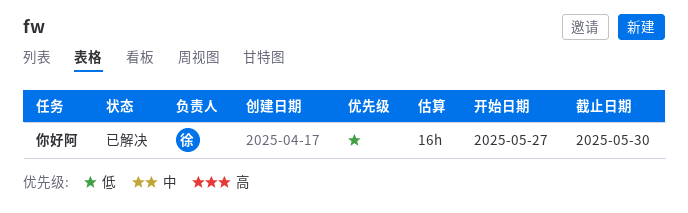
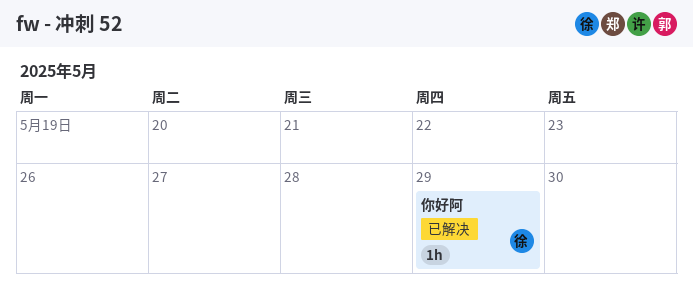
你好阿, estimate: 16h -> 1h
你好阿, due: May 30 -> May 29

